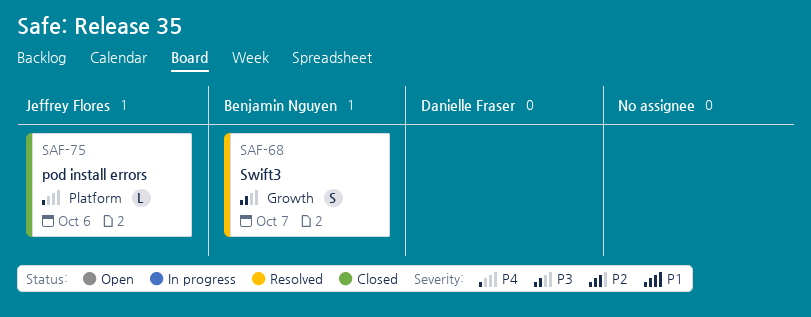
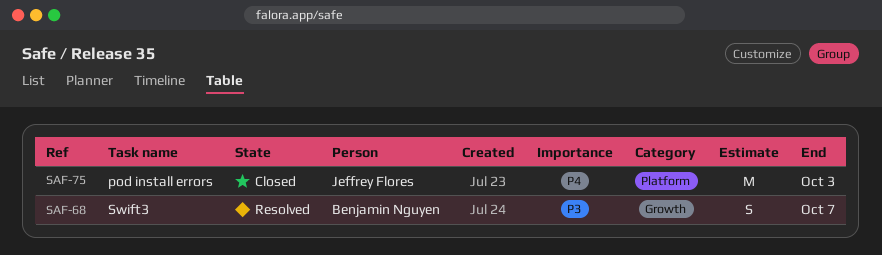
SAF-75, estimate: L -> M
SAF-75, due: Oct 6 -> Oct 3

